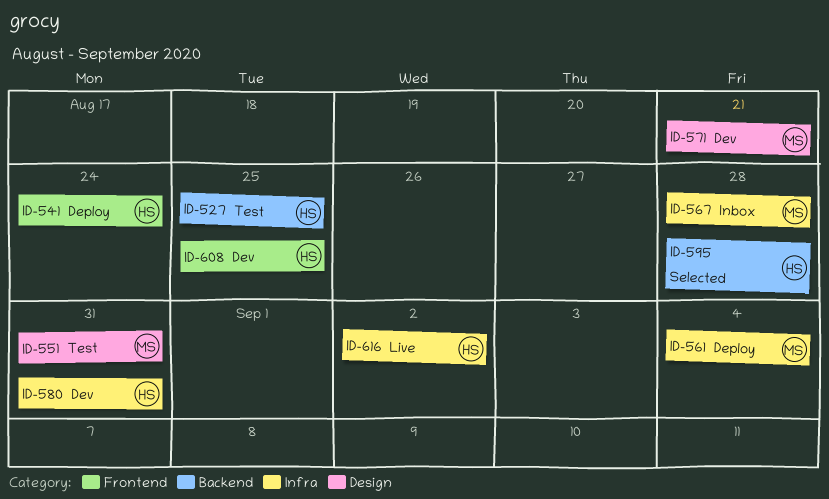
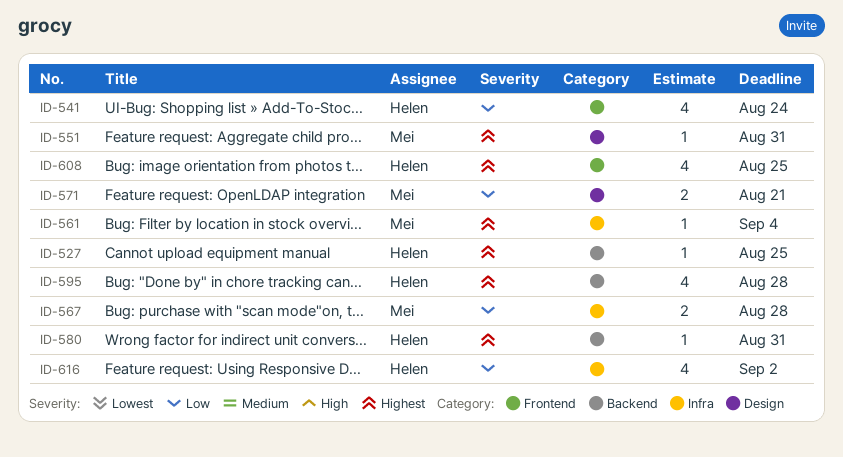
ID-580, label: Infra -> Backend

